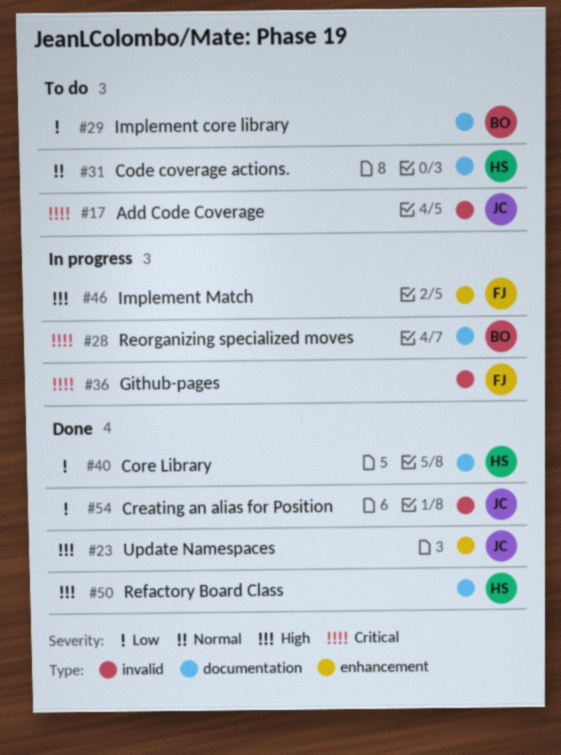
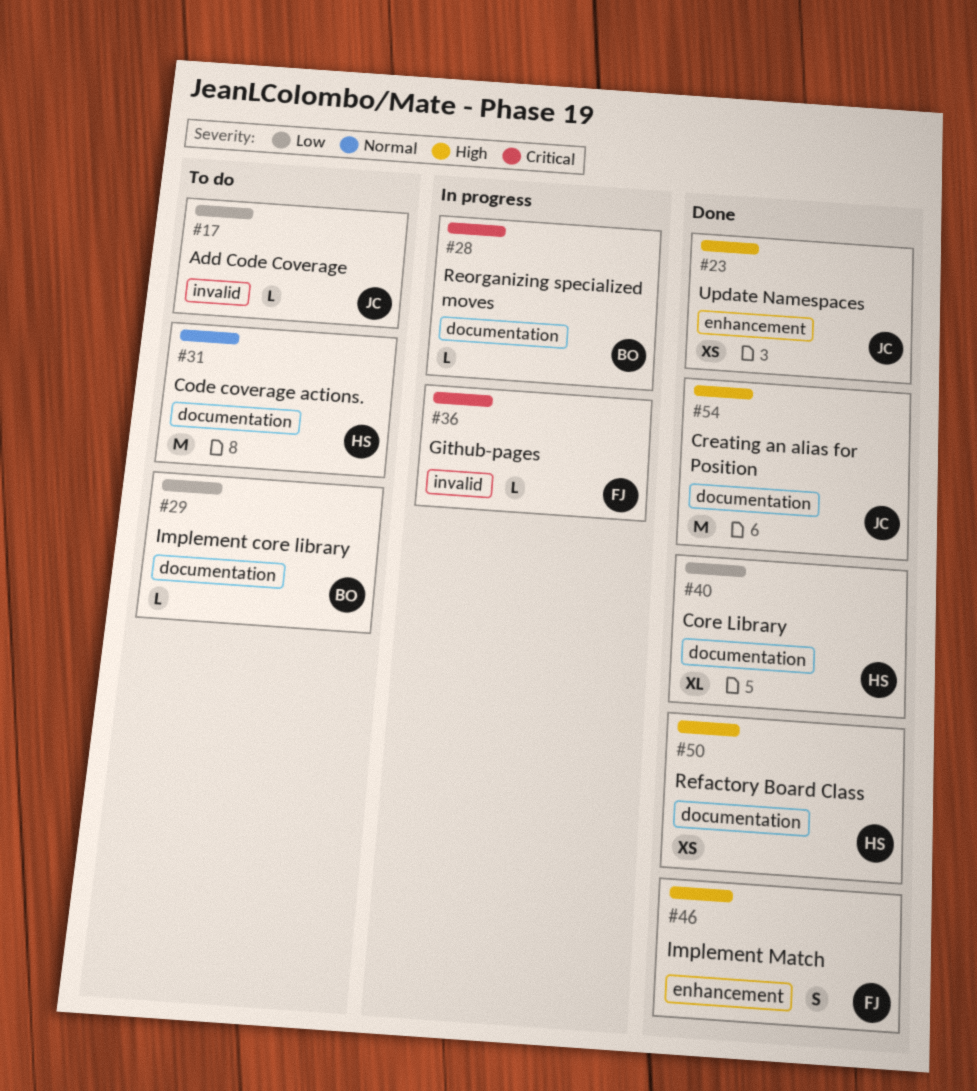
#17, priority: Critical -> Low
#46, status: In progress -> Done
#54, priority: Low -> High
#54, label: invalid -> documentation

